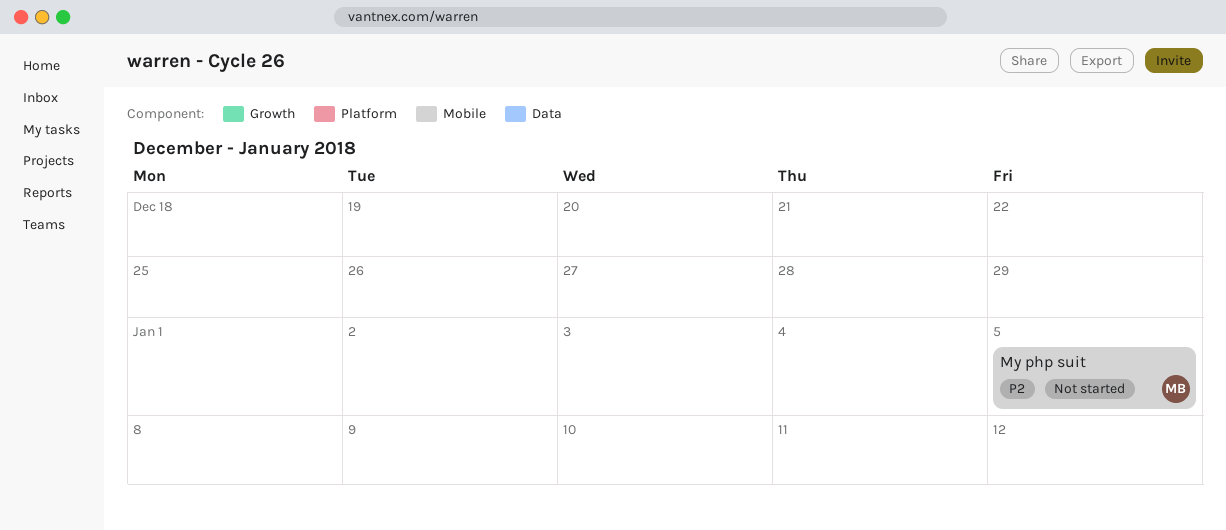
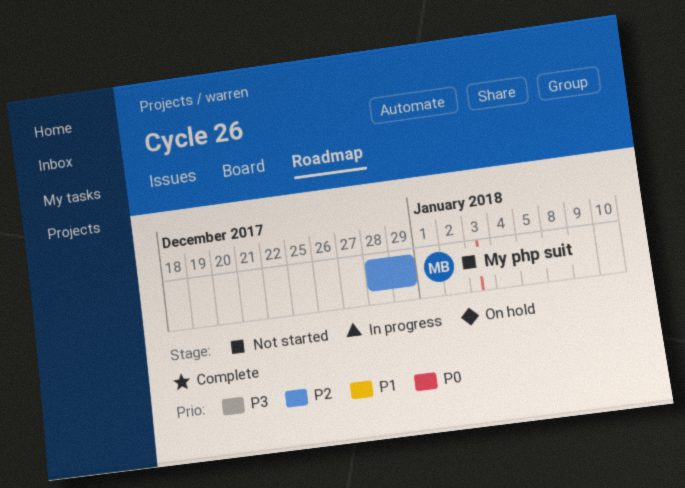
My php suit, due: Jan 5 -> Dec 29

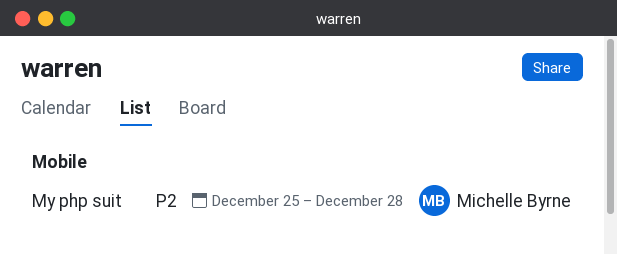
My php suit, start: Dec 28 -> Dec 25
My php suit, due: Dec 29 -> Dec 28

